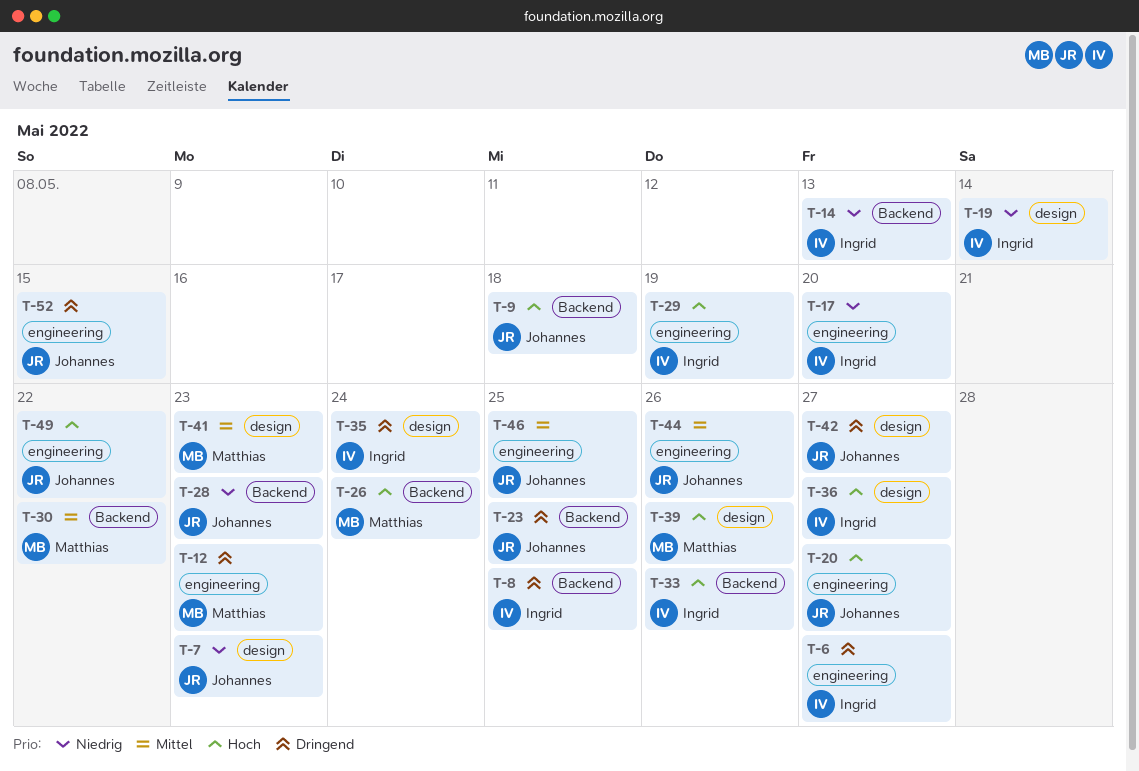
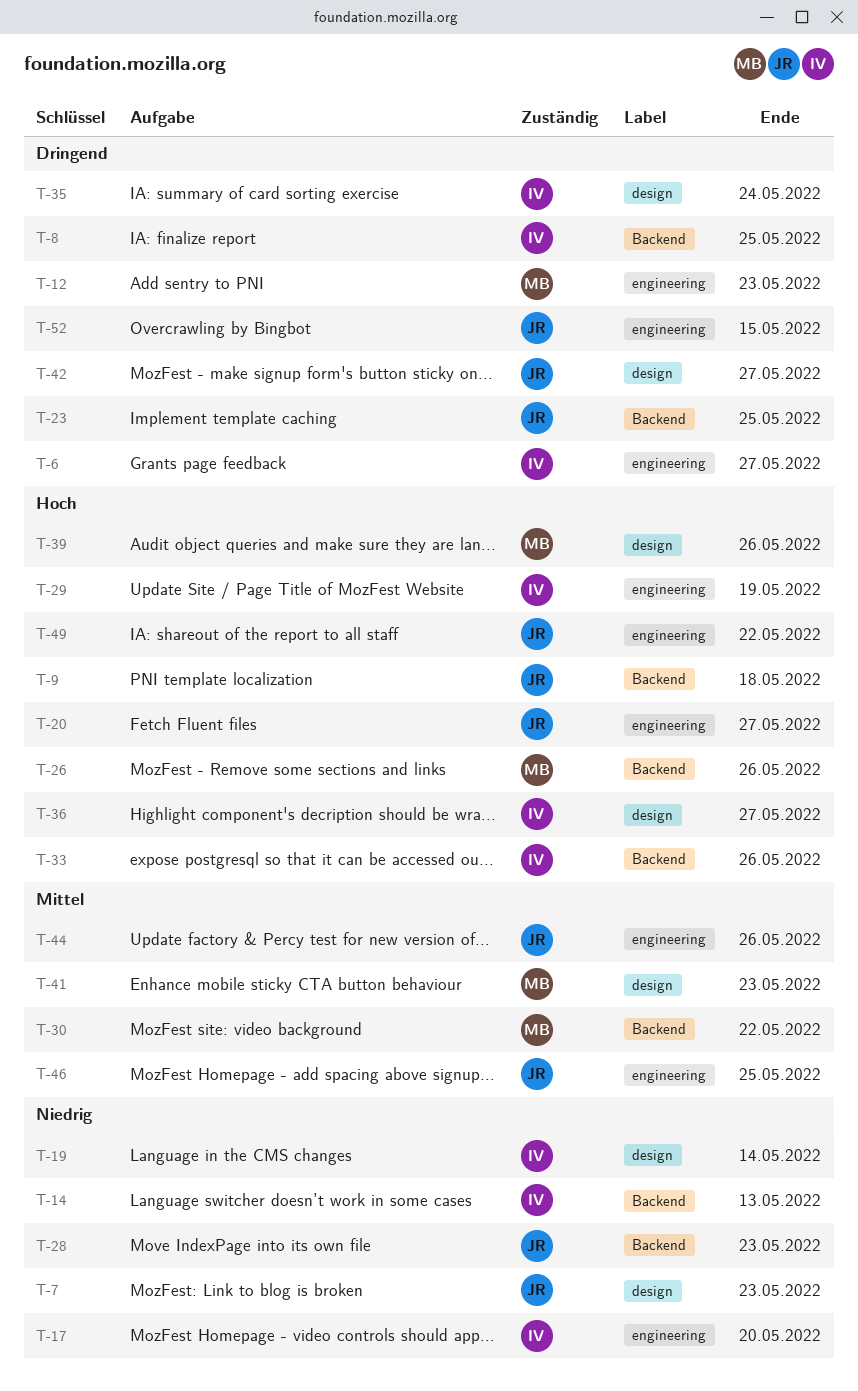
T-26, due: May 24 -> May 26

